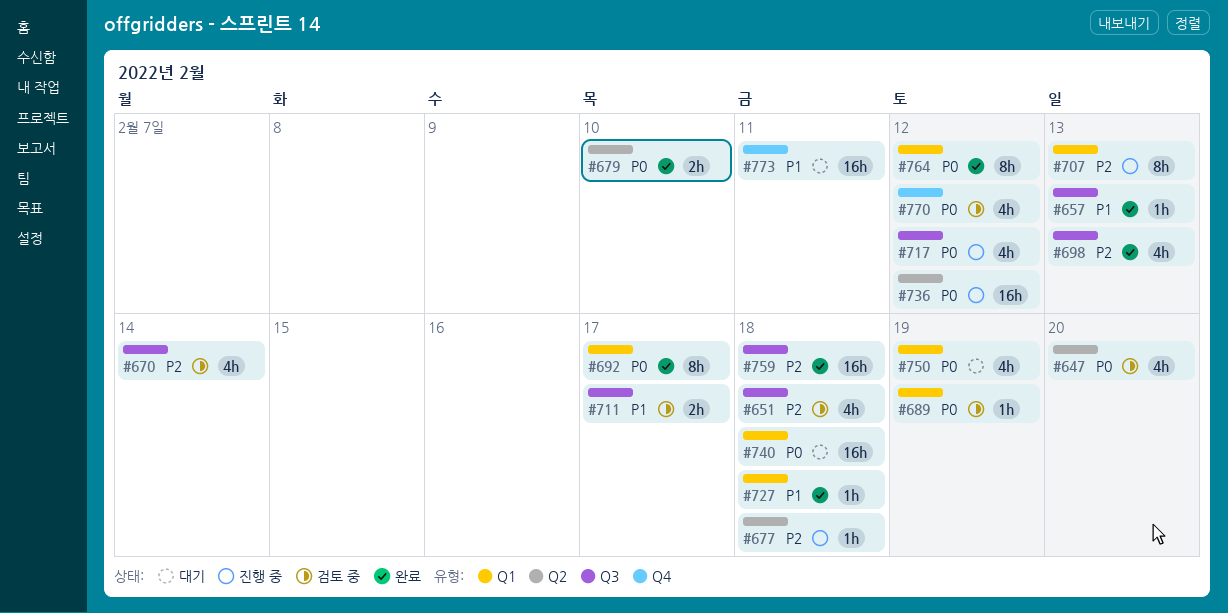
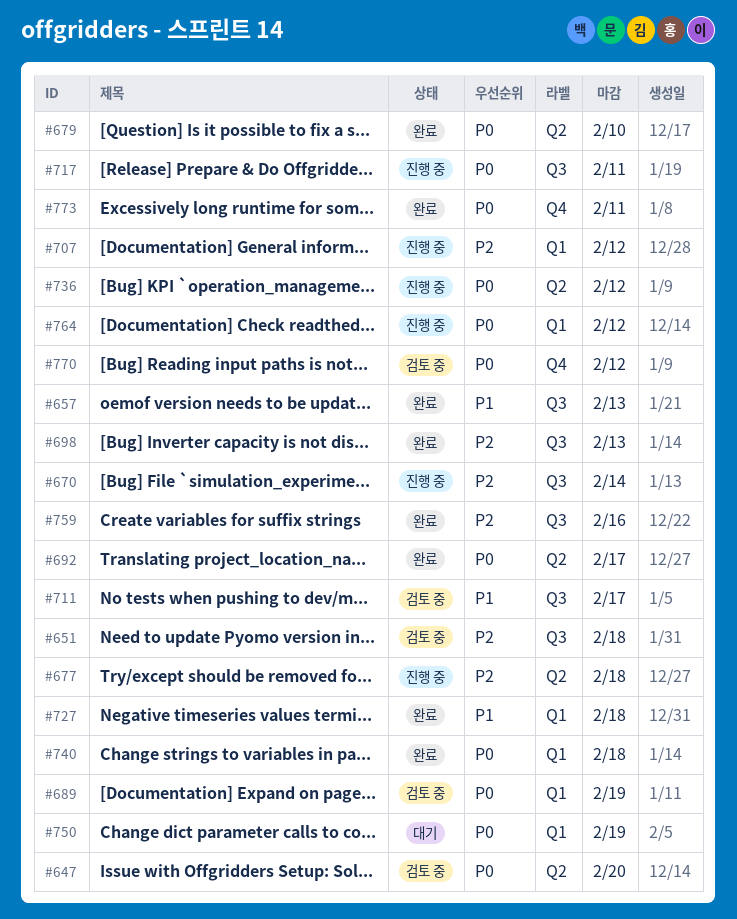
#670, status: 검토 중 -> 진행 중
#692, label: Q1 -> Q2
#707, due: Feb 13 -> Feb 12
#717, due: Feb 12 -> Feb 11
#740, status: 대기 -> 완료
#759, due: Feb 18 -> Feb 16
#764, status: 완료 -> 진행 중
#773, status: 대기 -> 완료
#773, priority: P1 -> P0

